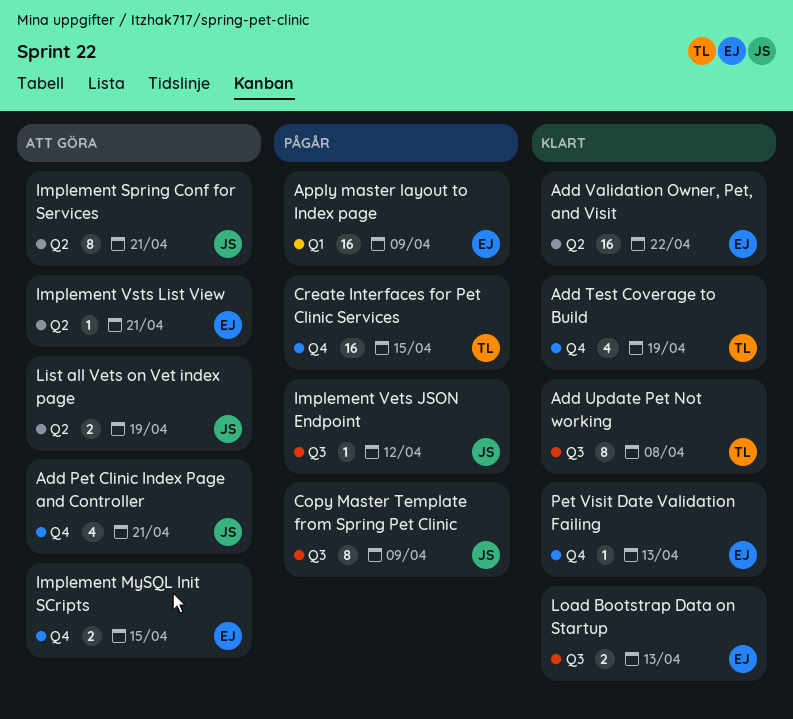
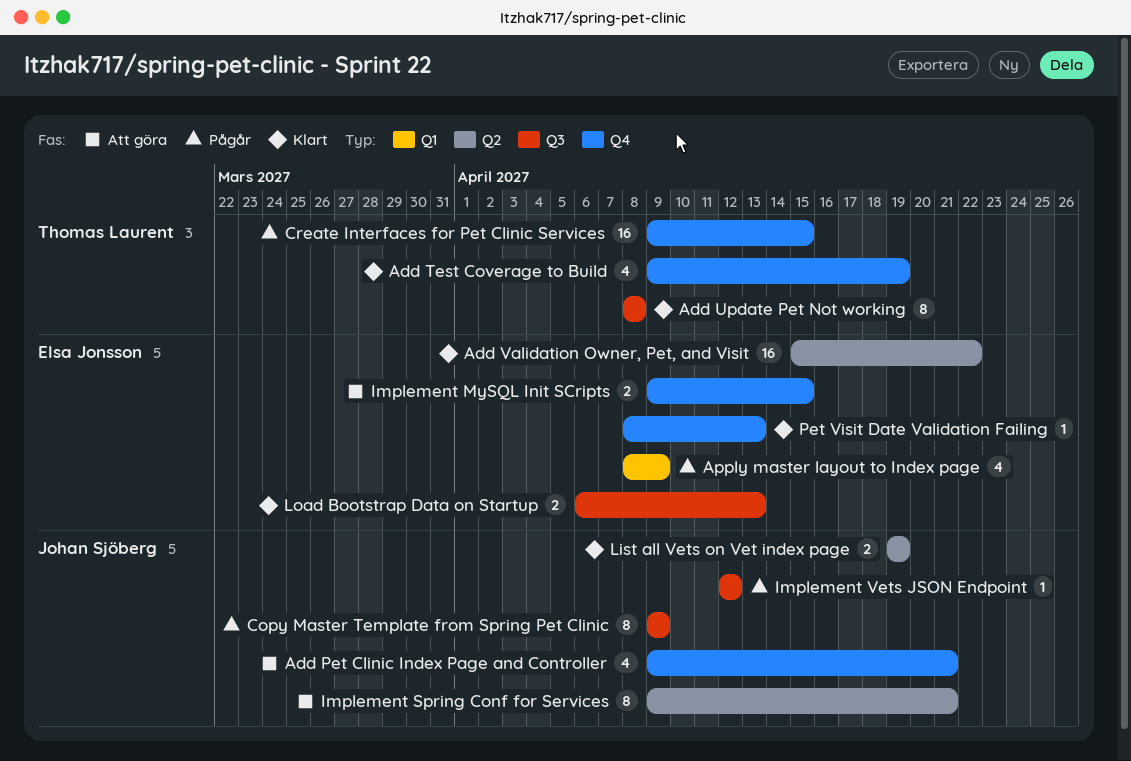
Apply master layout to Index page, estimate: 16 -> 4
Implement Vsts List View: present -> none
List all Vets on Vet index page, status: Att göra -> Klart

